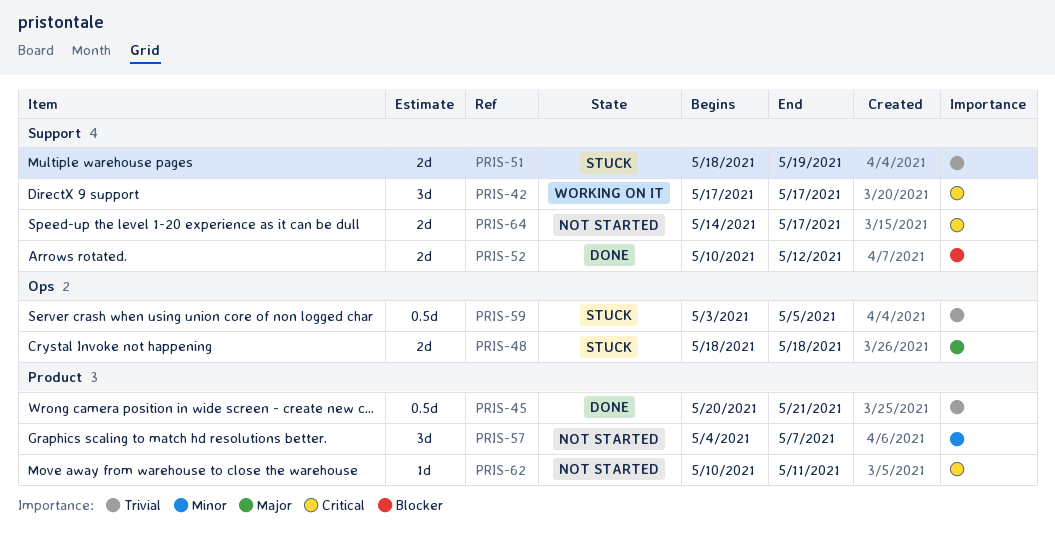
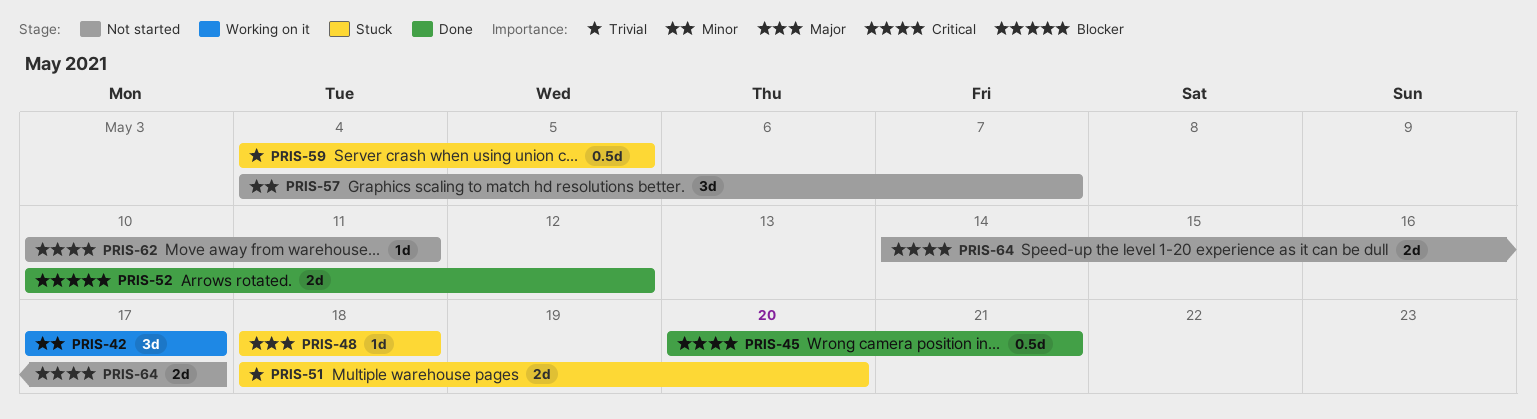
PRIS-42, priority: Critical -> Minor
PRIS-45, priority: Trivial -> Critical
PRIS-48, estimate: 2d -> 1d
PRIS-51, due: May 19 -> May 20
PRIS-59, start: May 3 -> May 4

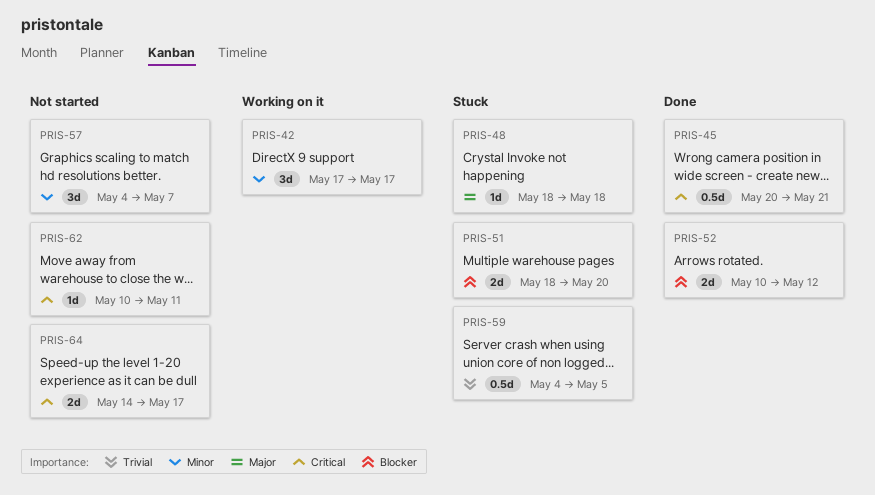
PRIS-51, priority: Trivial -> Blocker

